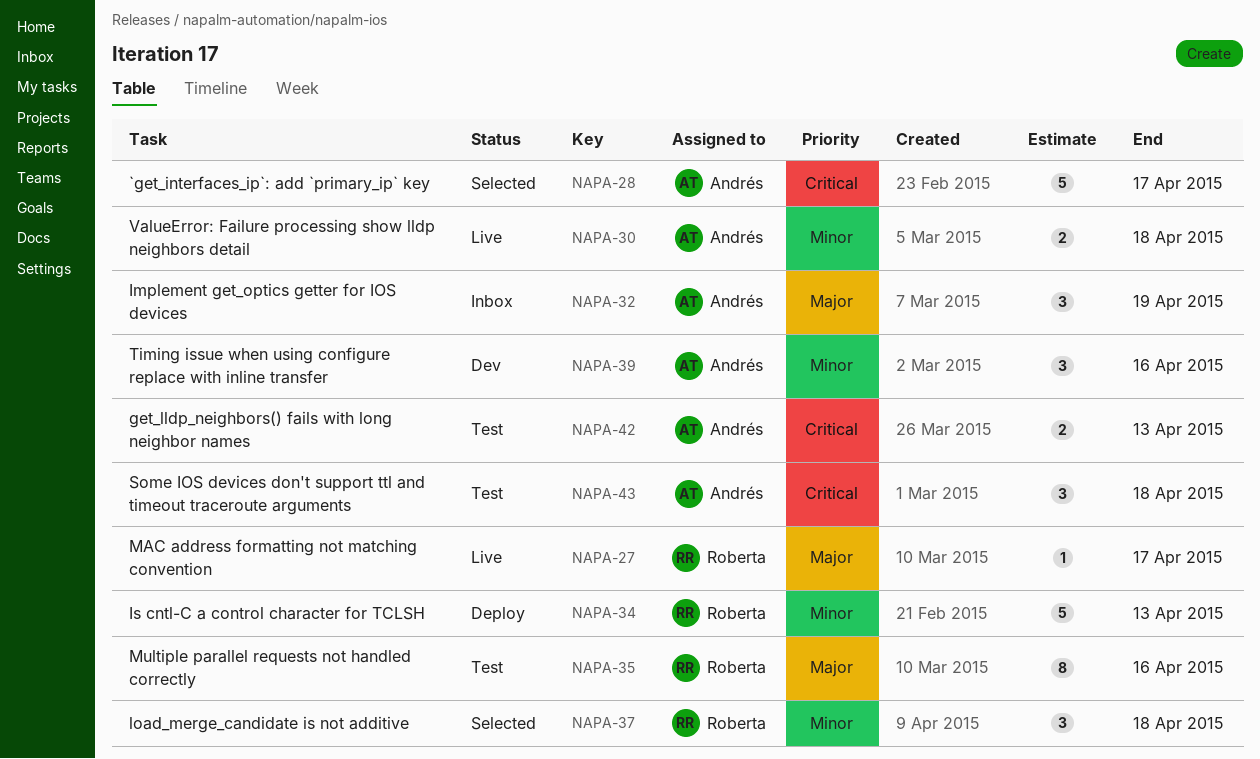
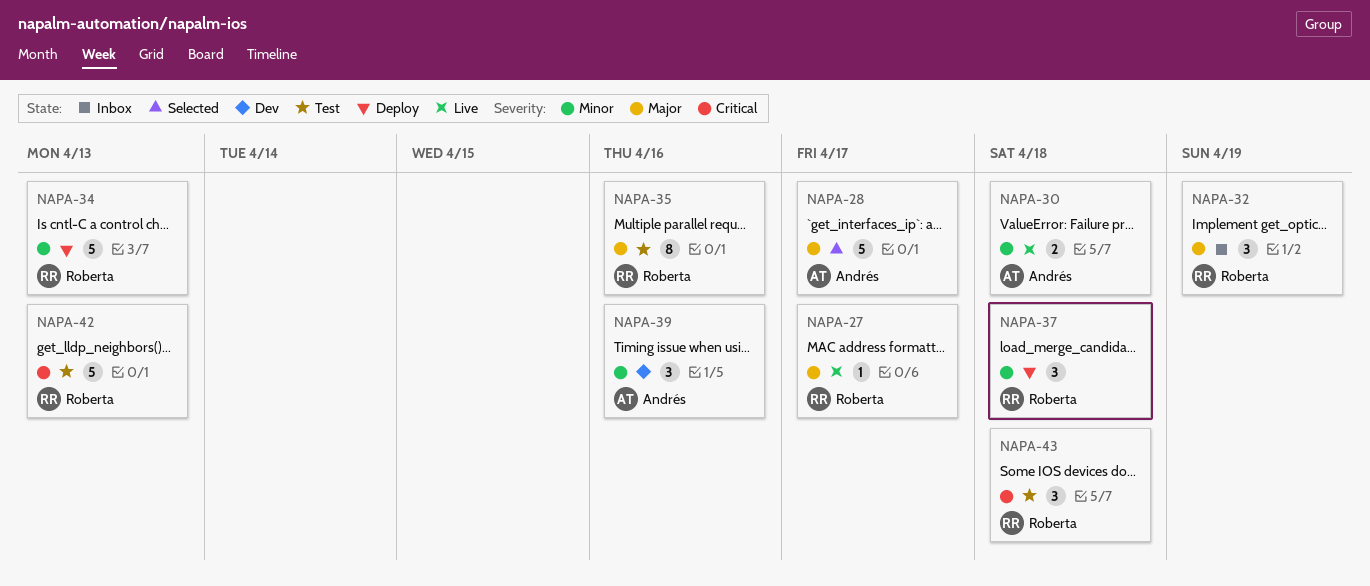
NAPA-28, priority: Critical -> Major
NAPA-32, owner: Andrés -> Roberta
NAPA-37, status: Selected -> Deploy
NAPA-42, owner: Andrés -> Roberta
NAPA-42, estimate: 2 -> 5
NAPA-43, owner: Andrés -> Roberta

